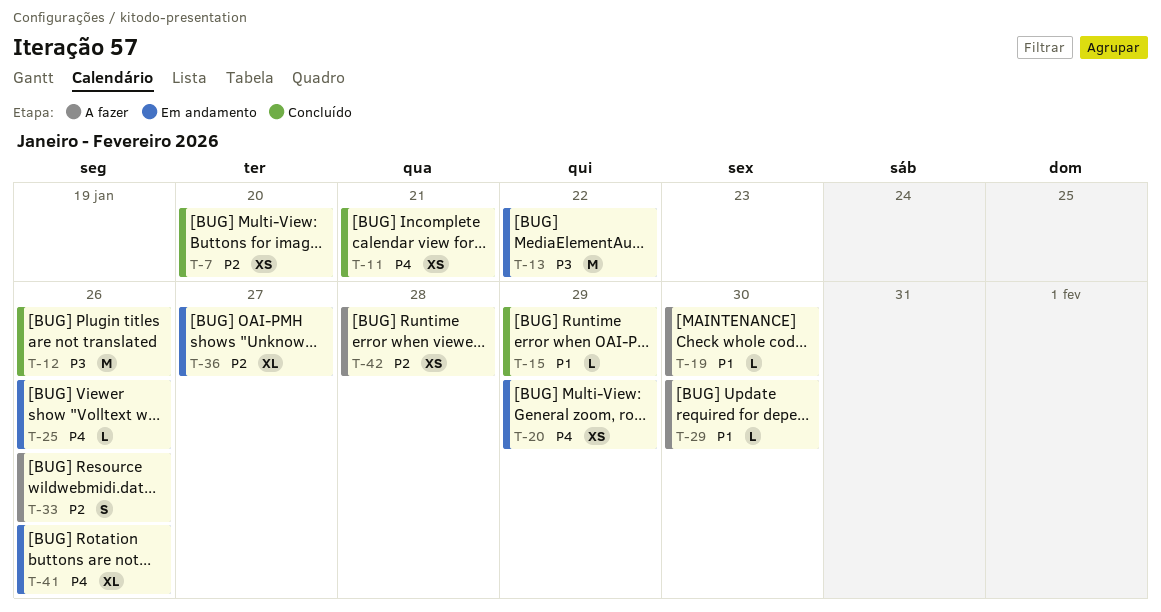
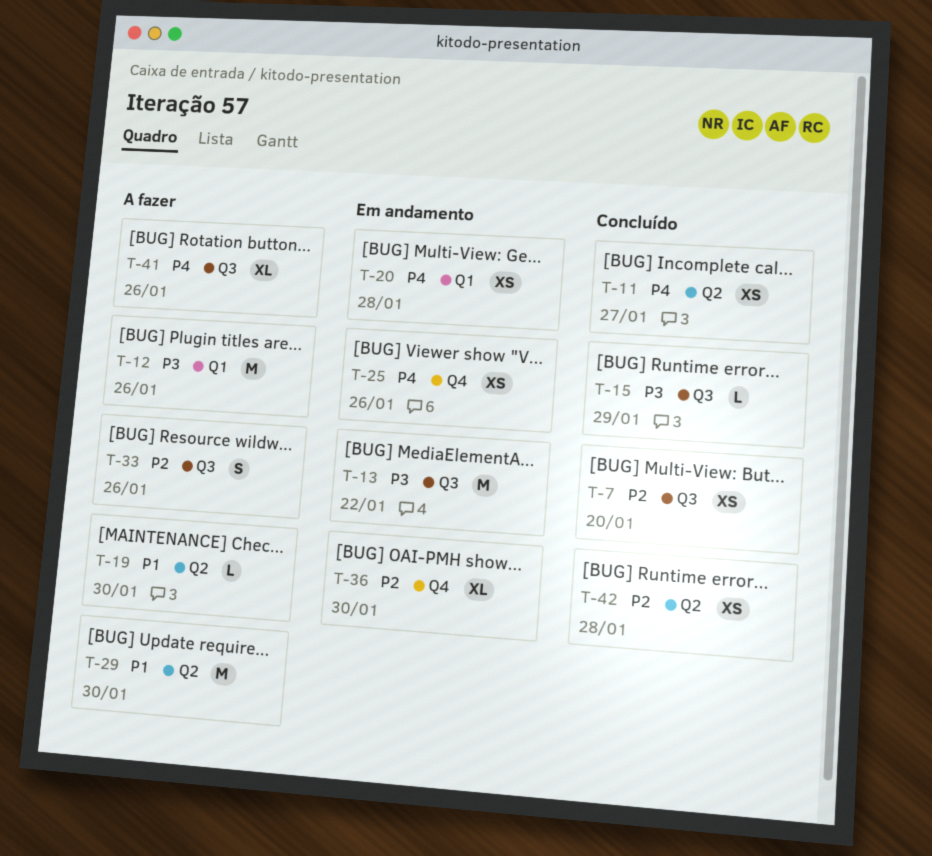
T-11, due: Jan 21 -> Jan 27
T-12, status: Concluído -> A fazer
T-15, priority: P1 -> P3
T-20, due: Jan 29 -> Jan 28
T-25, estimate: L -> XS
T-29, estimate: L -> M
T-36, due: Jan 27 -> Jan 30
T-41, status: Em andamento -> A fazer
T-42, status: A fazer -> Concluído

